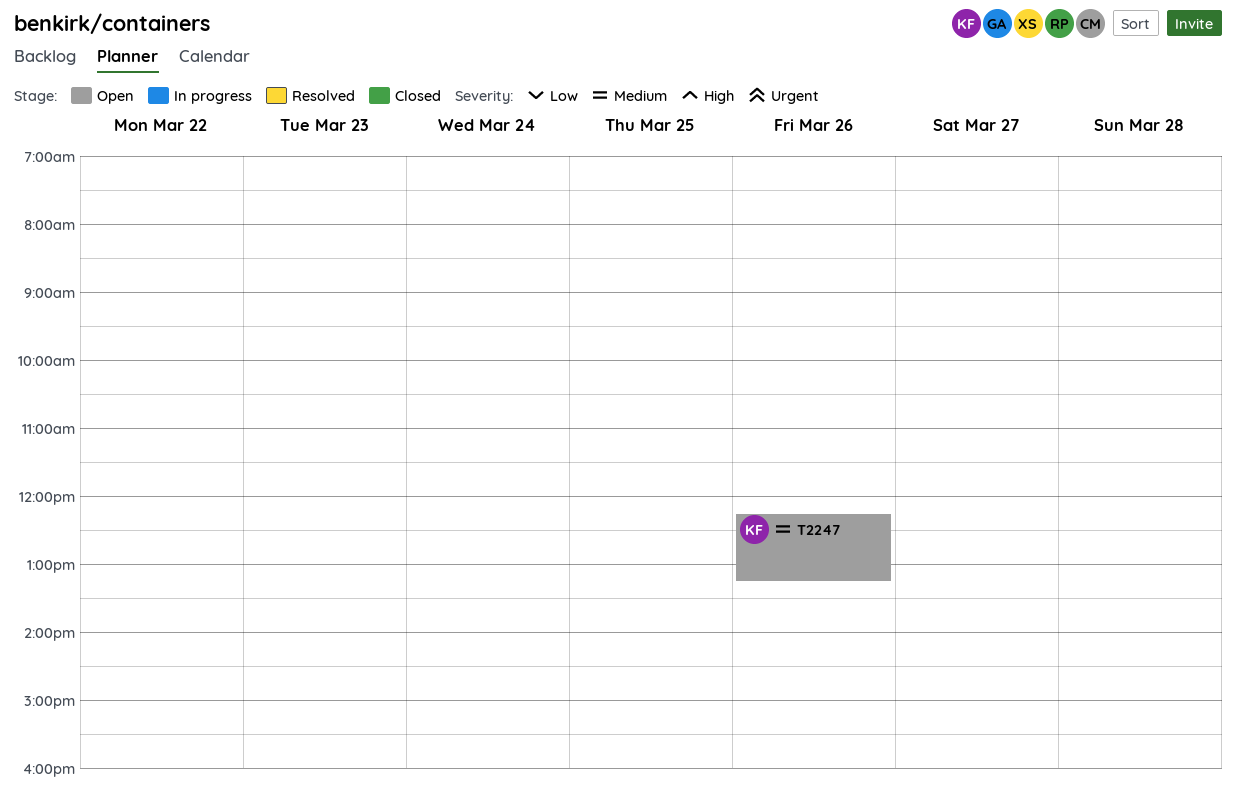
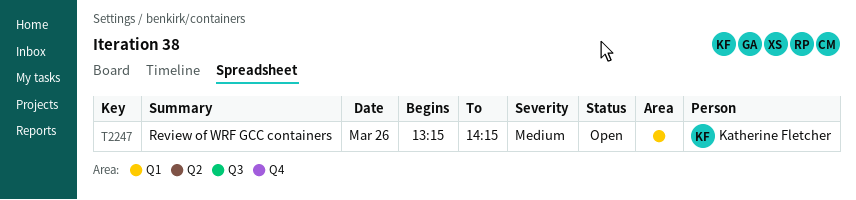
T2247, begins: 12:15 -> 13:15
T2247, ends: 13:15 -> 14:15

